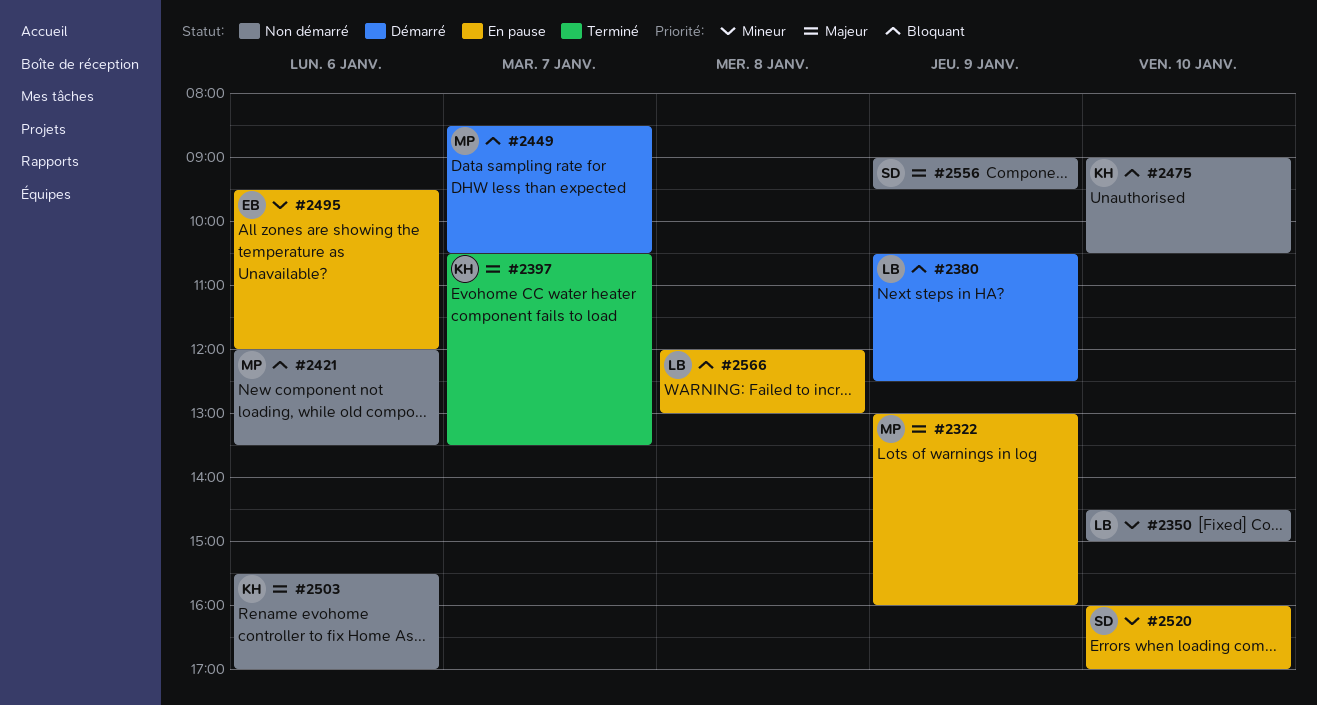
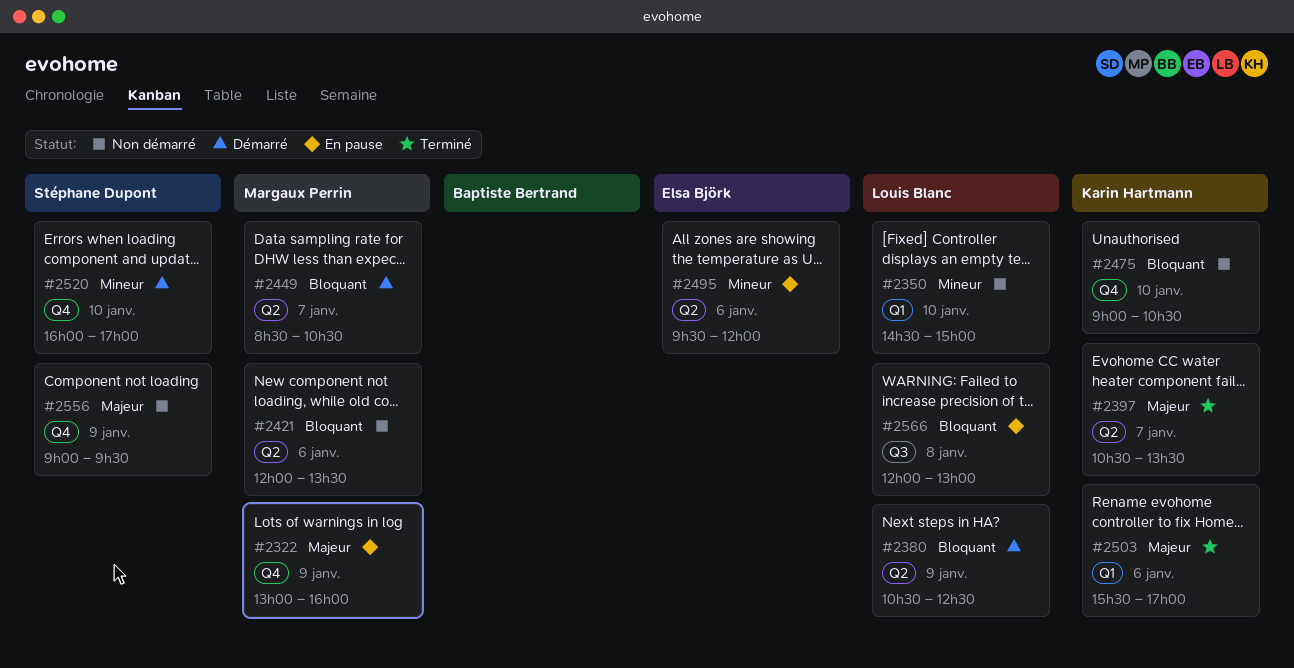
#2503, status: Non démarré -> Terminé
#2520, status: En pause -> Démarré

